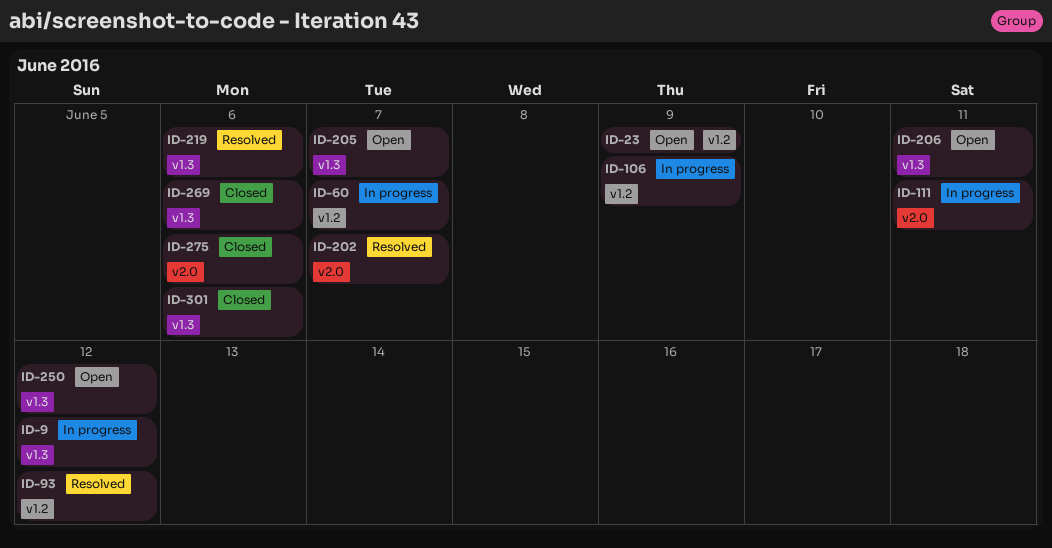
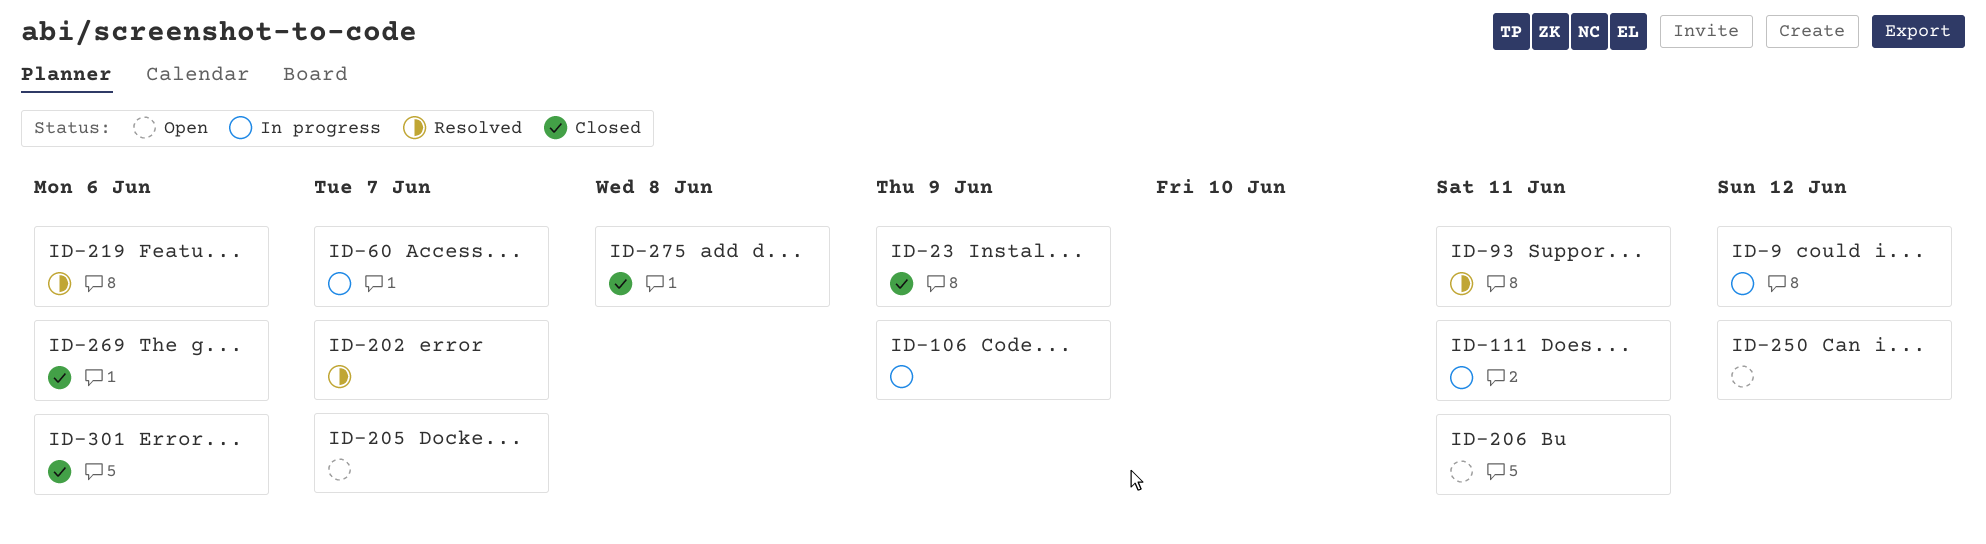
ID-23, status: Open -> Closed
ID-93, due: Jun 12 -> Jun 11
ID-275, due: Jun 6 -> Jun 8

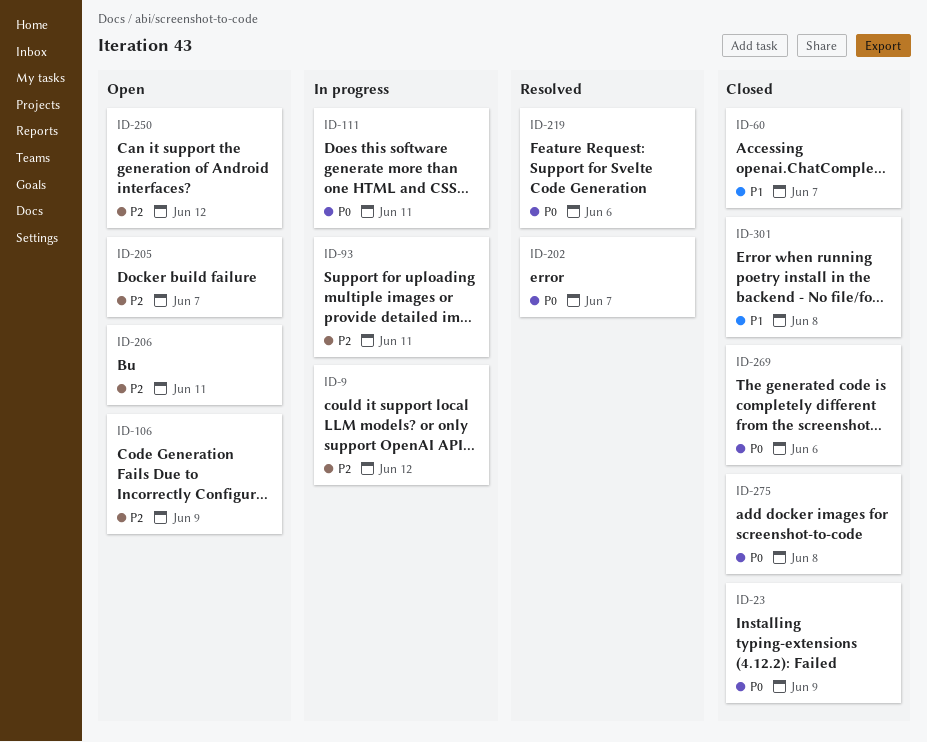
ID-60, status: In progress -> Closed
ID-93, status: Resolved -> In progress
ID-106, status: In progress -> Open
ID-301, due: Jun 6 -> Jun 8

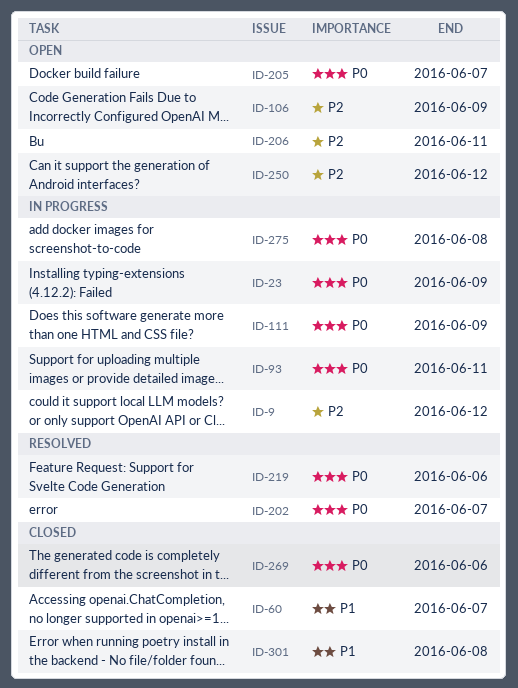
ID-23, status: Closed -> In progress
ID-93, priority: P2 -> P0
ID-111, due: Jun 11 -> Jun 9
ID-205, priority: P2 -> P0
ID-275, status: Closed -> In progress

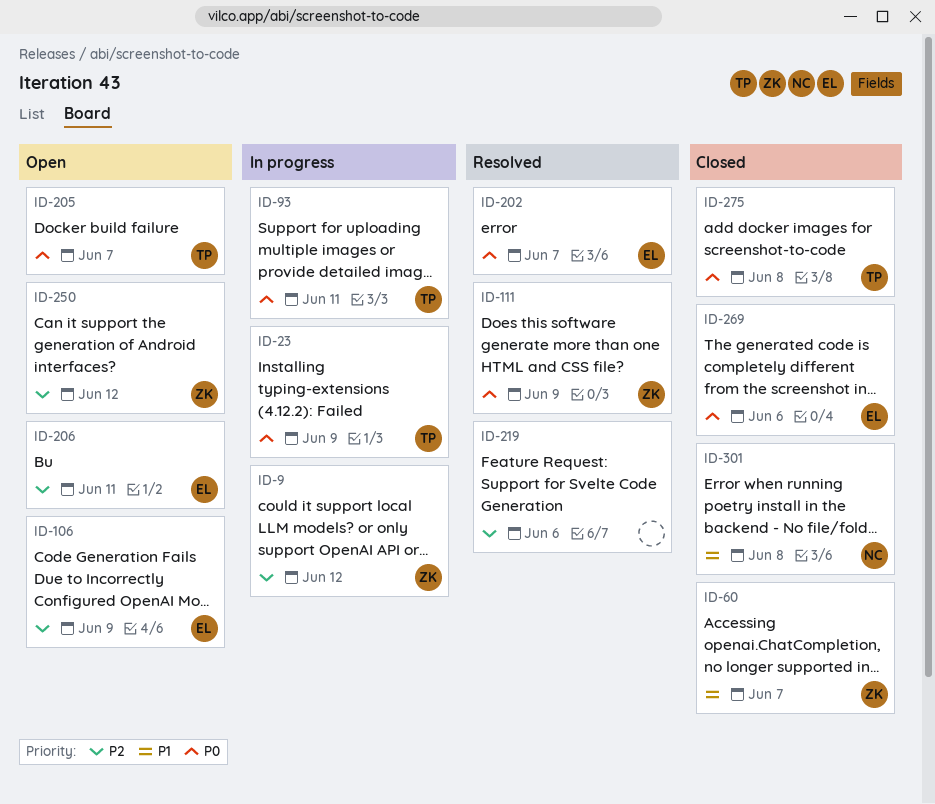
ID-111, status: In progress -> Resolved
ID-219, priority: P0 -> P2
ID-275, status: In progress -> Closed

